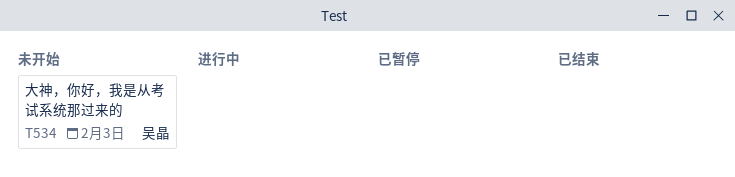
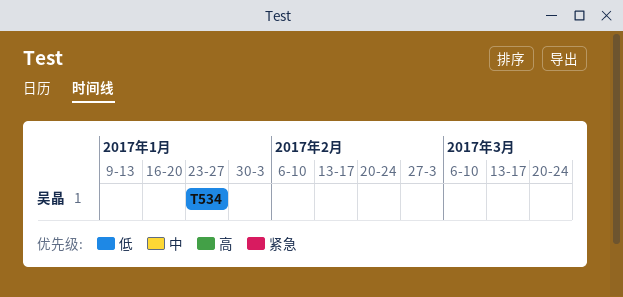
T534, due: Feb 3 -> Jan 27

